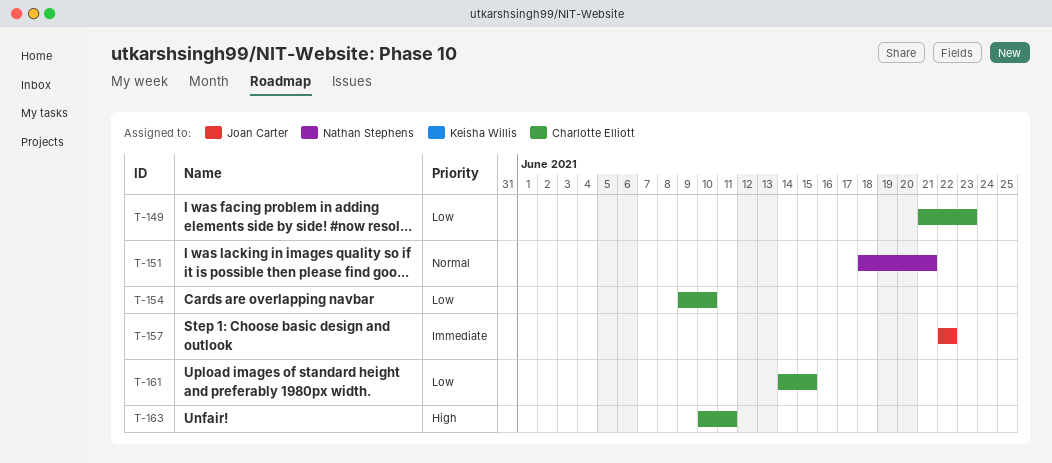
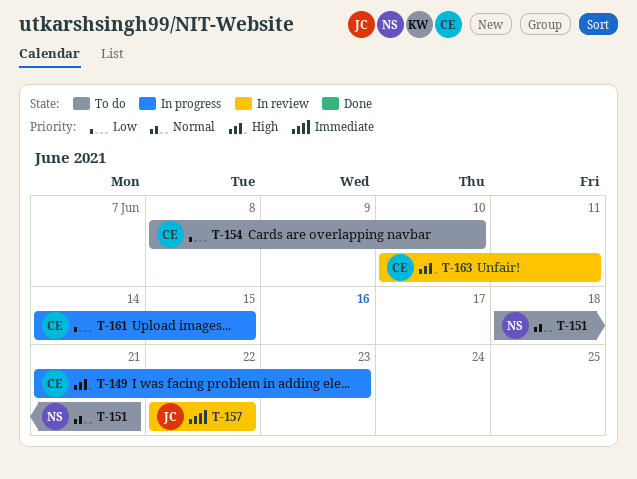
T-149, priority: Low -> High
T-154, start: Jun 9 -> Jun 8

